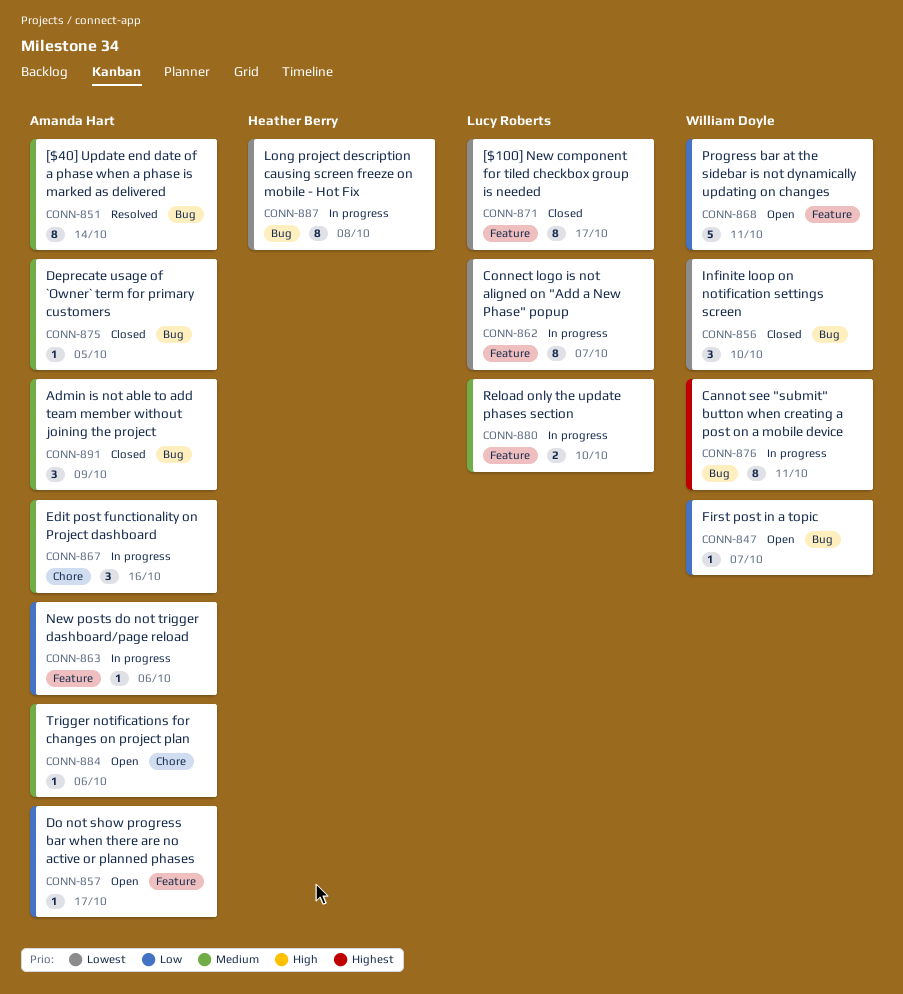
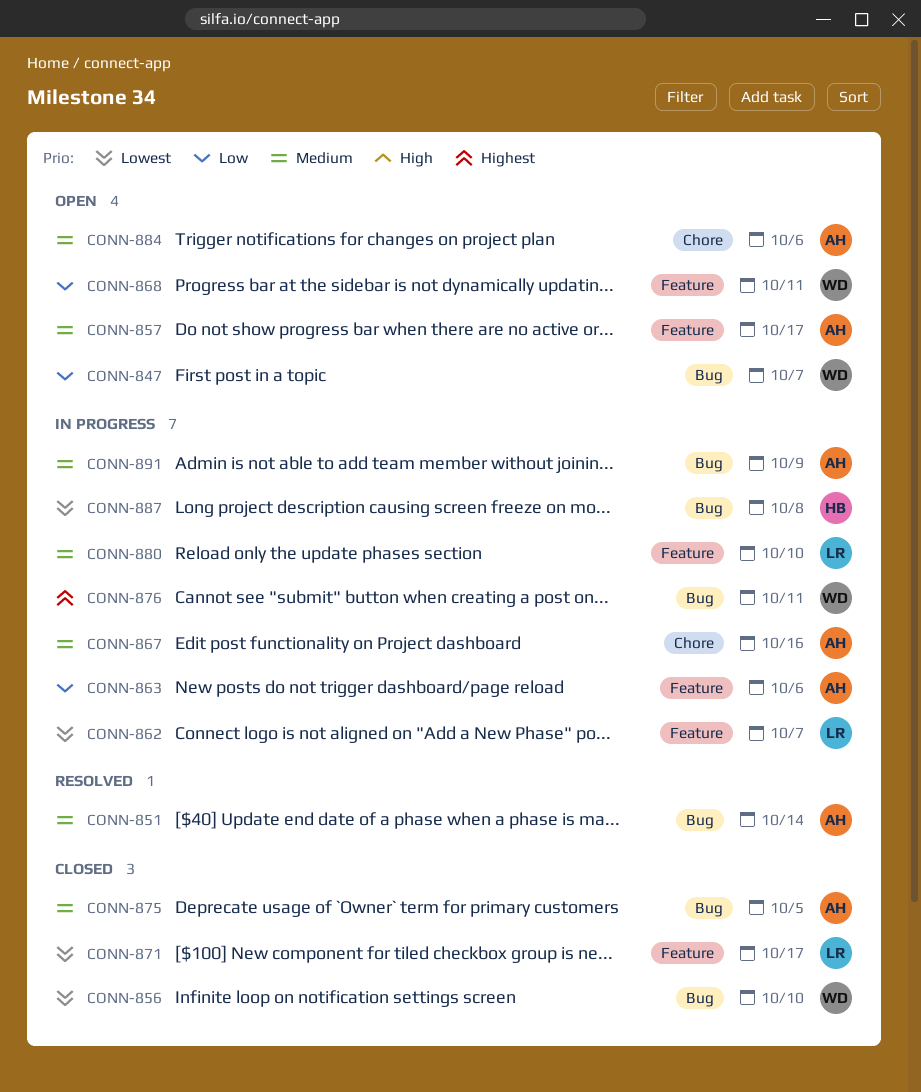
CONN-857, priority: Low -> Medium
CONN-891, status: Closed -> In progress

